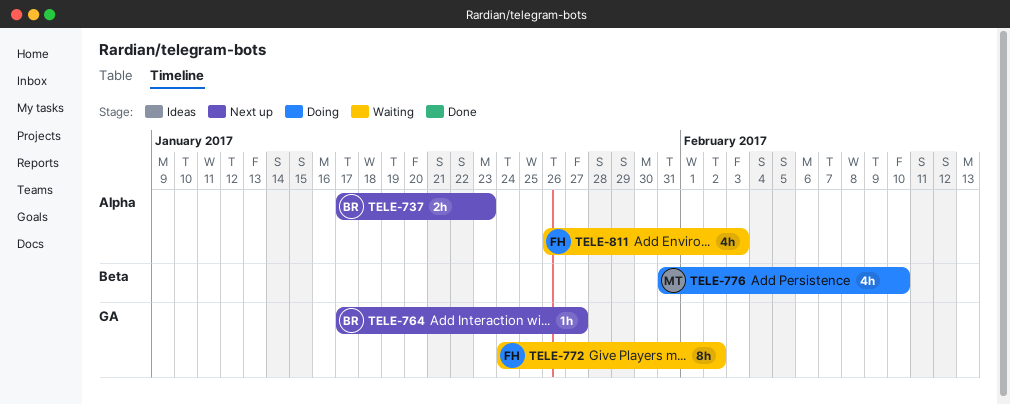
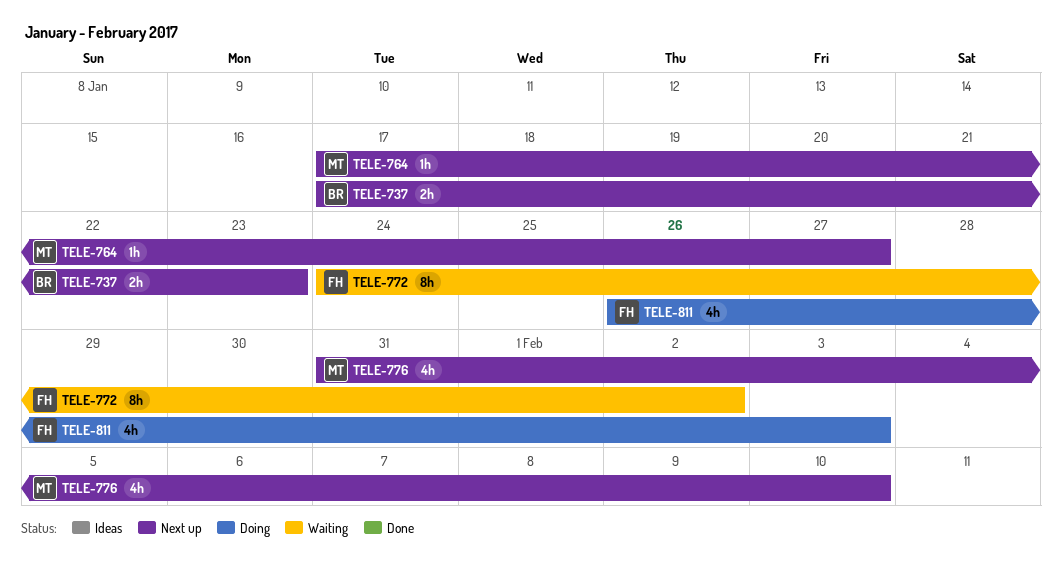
TELE-764, owner: BR -> MT
TELE-776, status: Doing -> Next up
TELE-811, status: Waiting -> Doing

